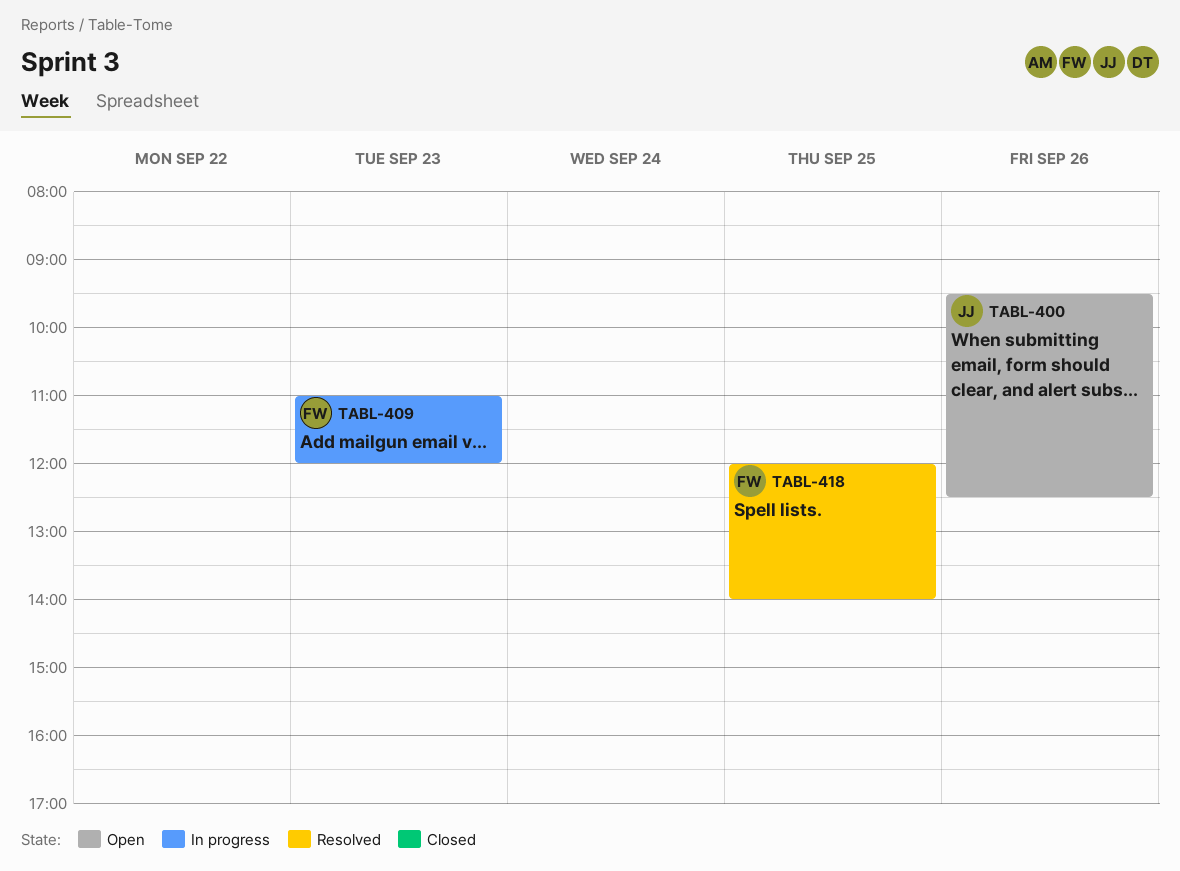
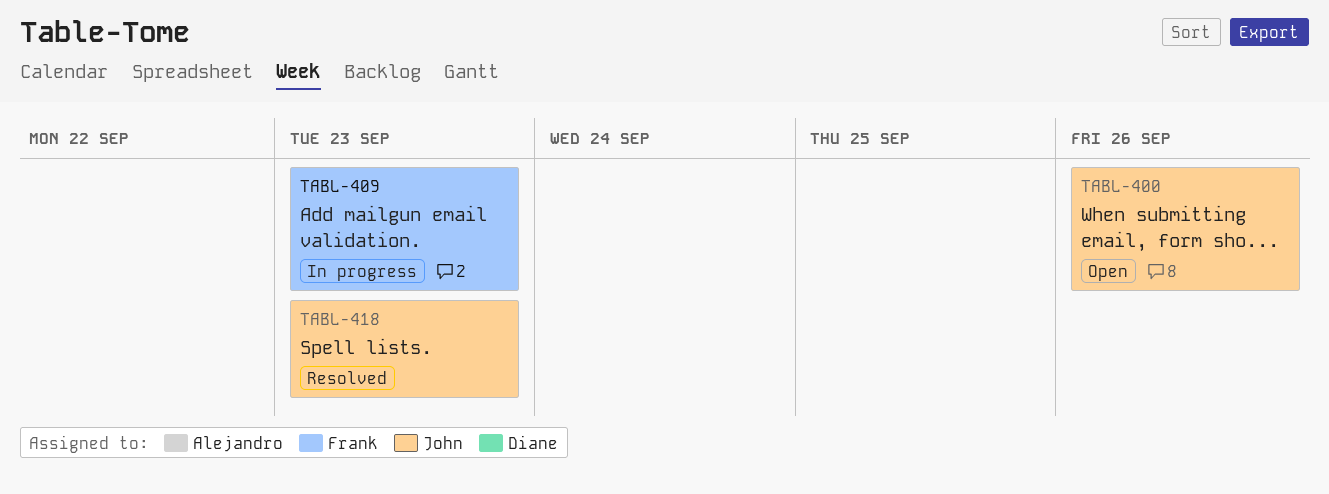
TABL-418, owner: Frank -> John
TABL-418, day: Sep 25 -> Sep 23

